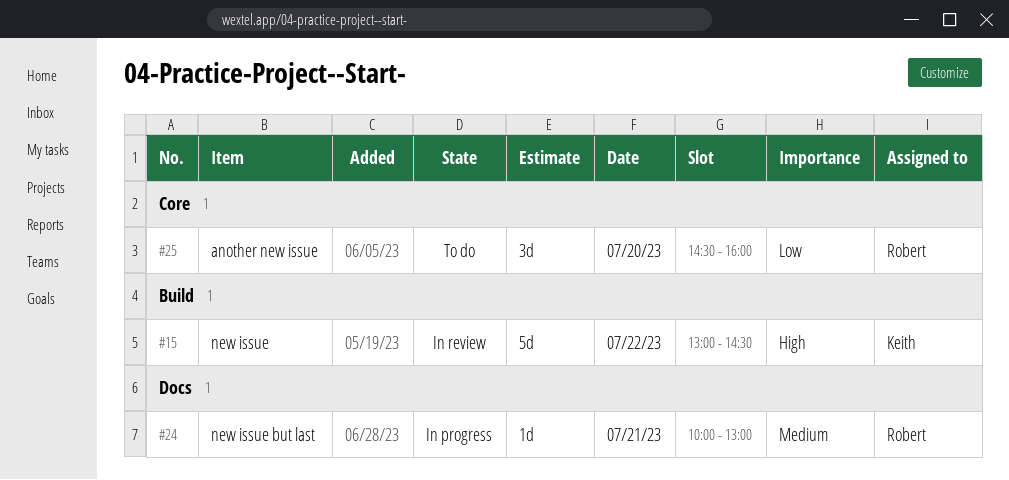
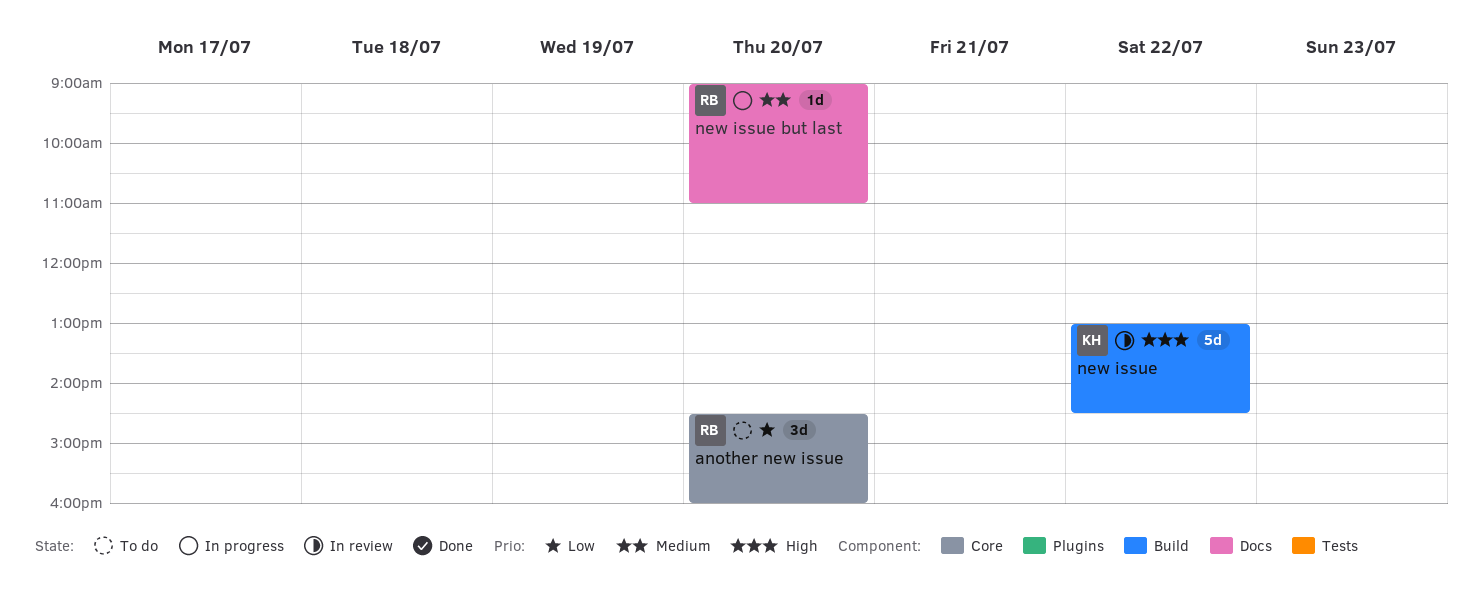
new issue but last, day: Jul 21 -> Jul 20
new issue but last, begins: 10:00 -> 09:00
new issue but last, ends: 13:00 -> 11:00

